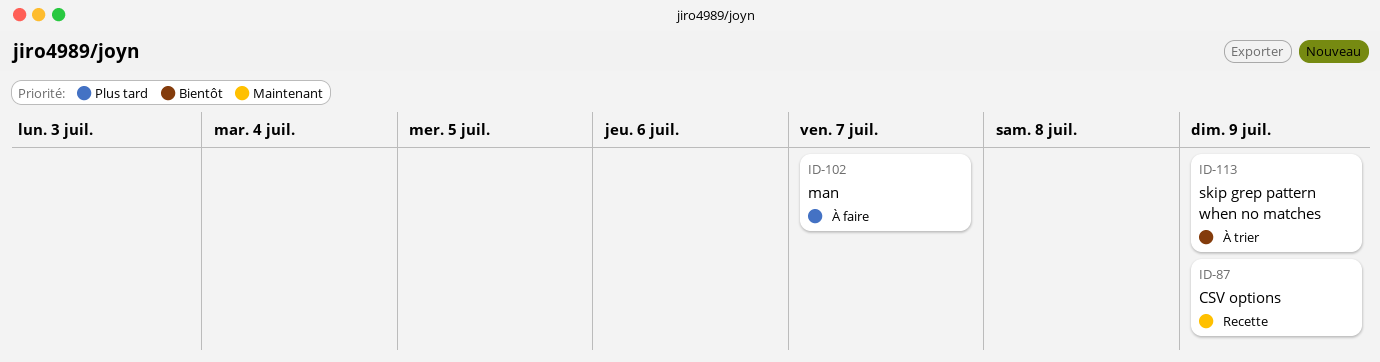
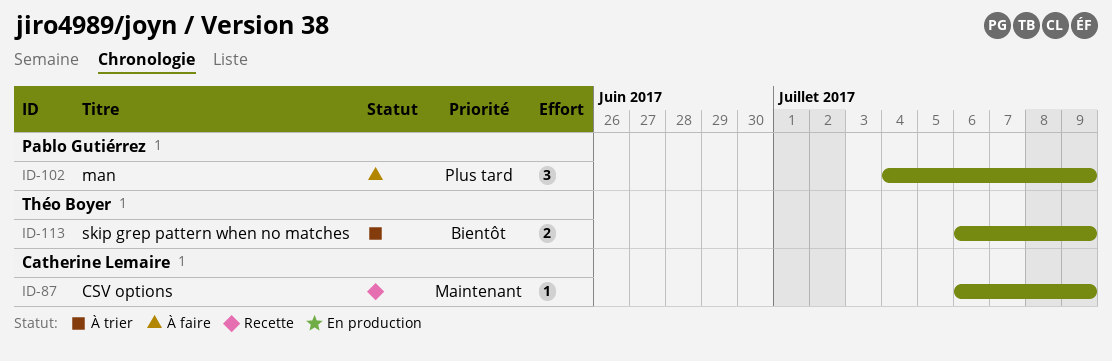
ID-102, due: Jul 7 -> Jul 9

